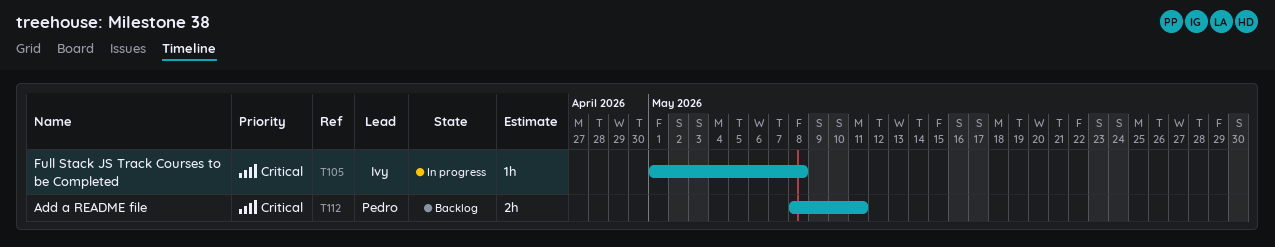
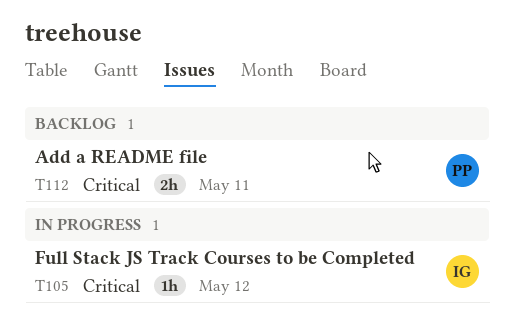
T105, due: May 8 -> May 12

